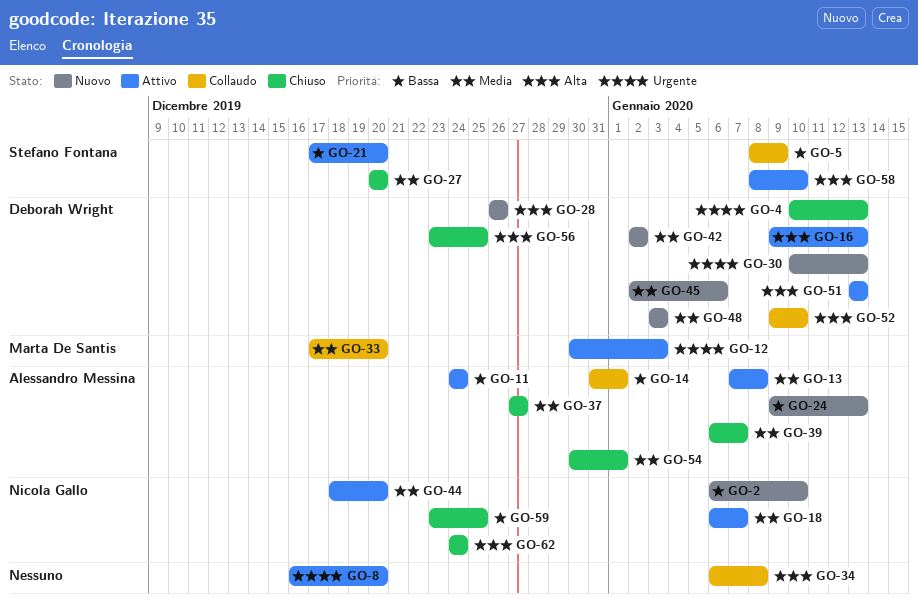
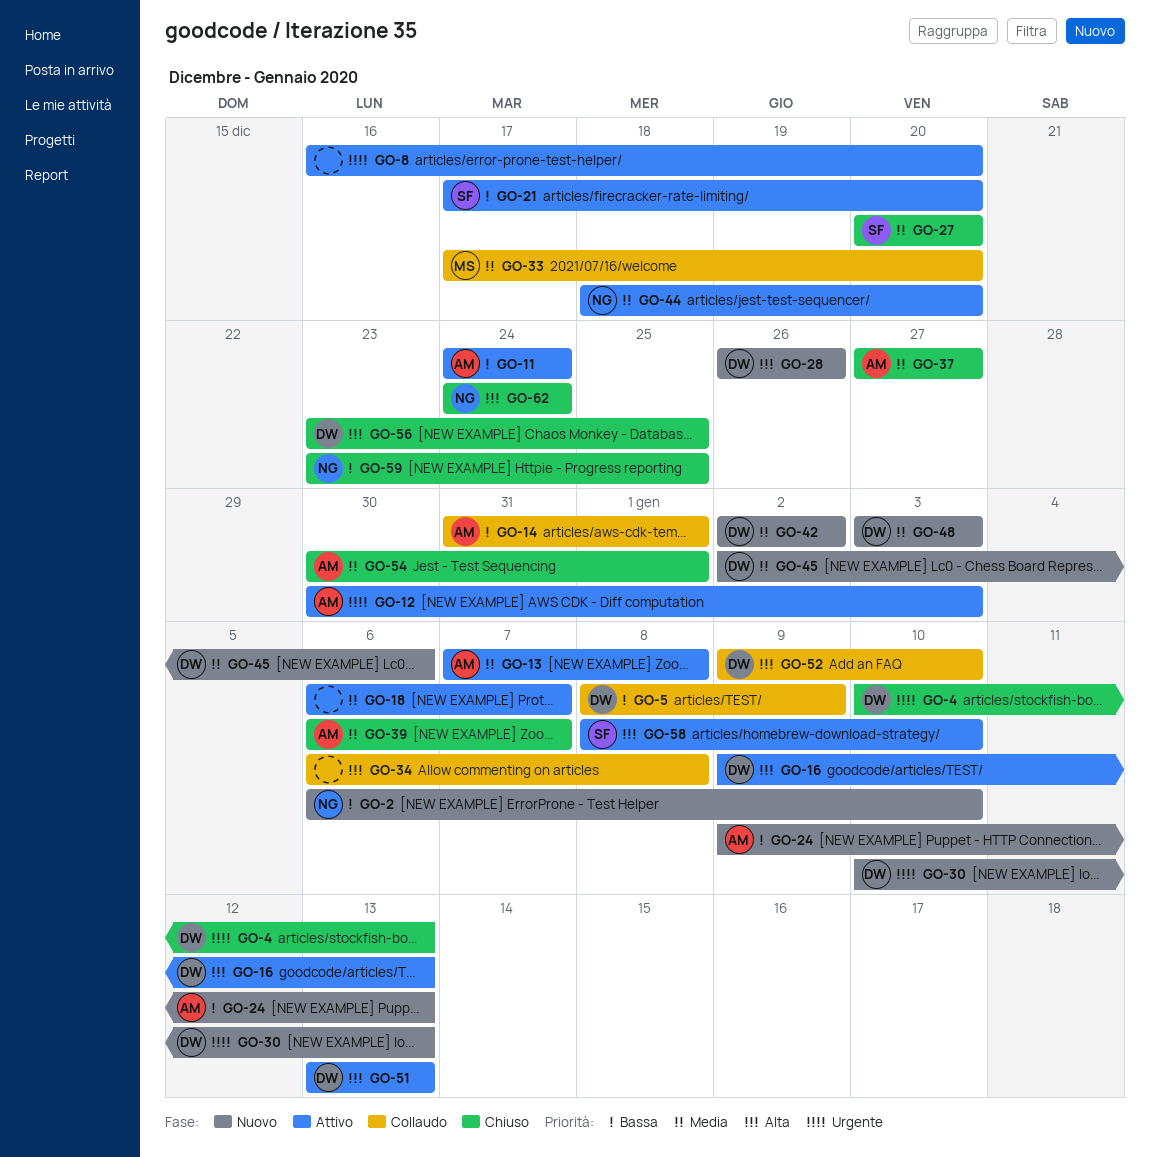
GO-5, owner: Stefano Fontana -> Deborah Wright
GO-12, owner: Marta De Santis -> Alessandro Messina
GO-18, owner: Nicola Gallo -> none

